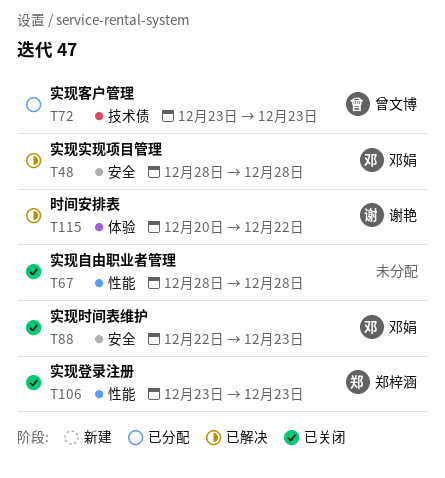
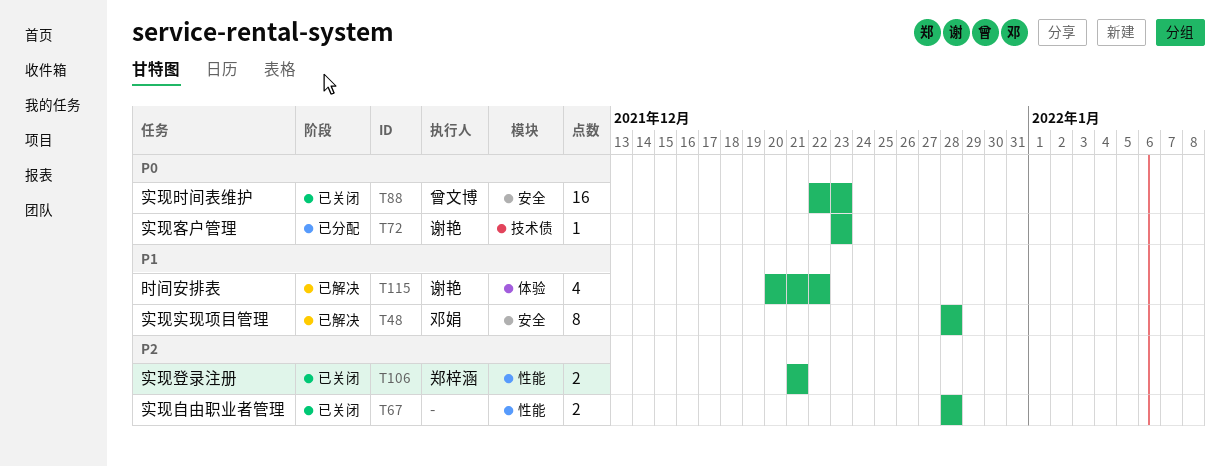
T72, owner: 曾文博 -> 谢艳
T88, owner: 邓娟 -> 曾文博
T106, start: Dec 23 -> Dec 21
T106, due: Dec 23 -> Dec 21

